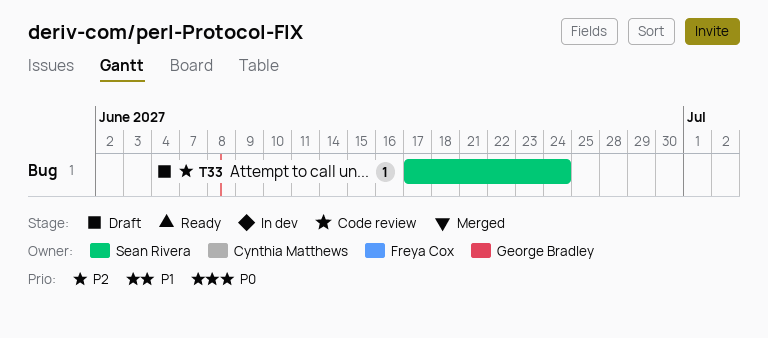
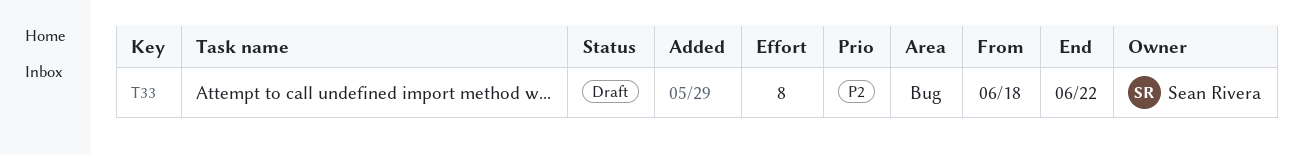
T33, estimate: 1 -> 8
T33, start: Jun 17 -> Jun 18
T33, due: Jun 24 -> Jun 22

